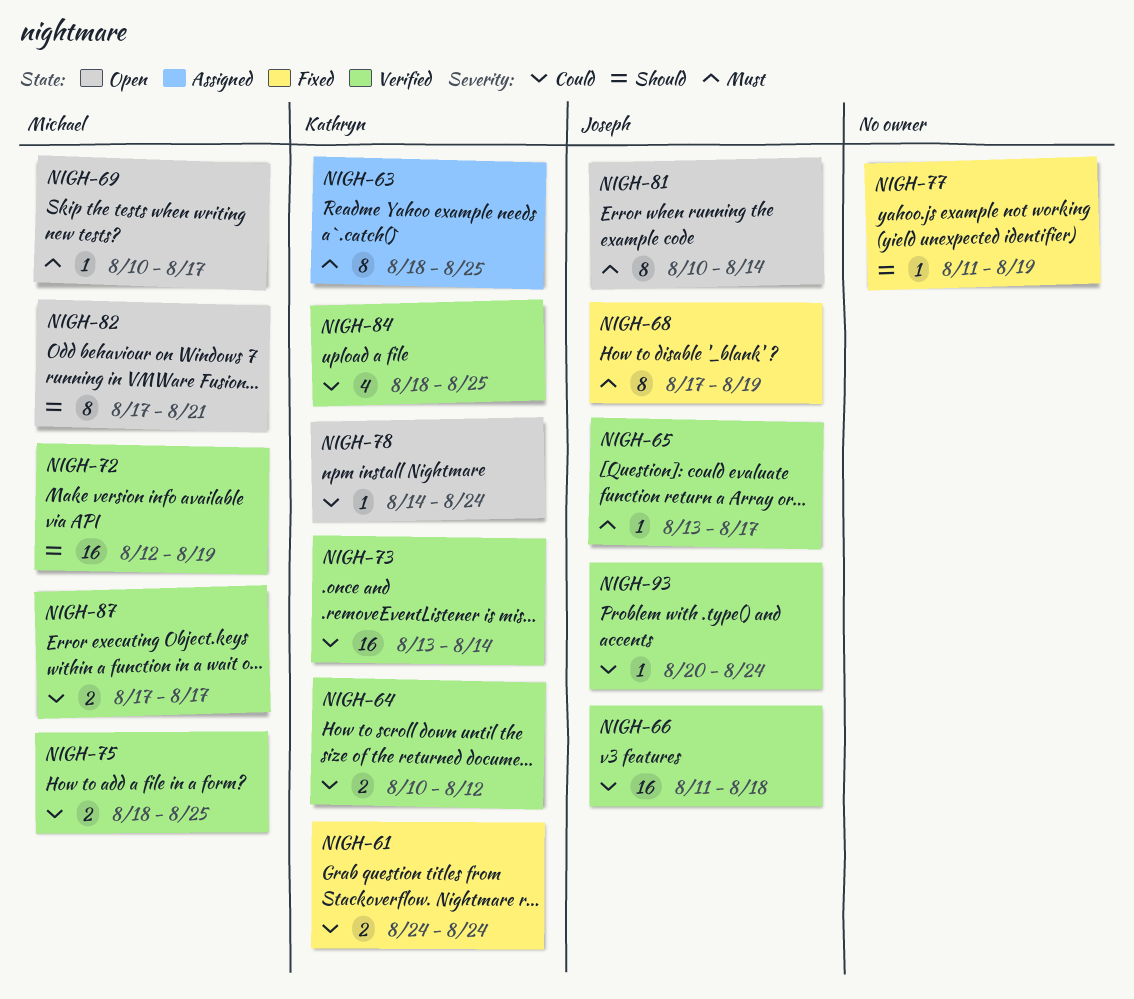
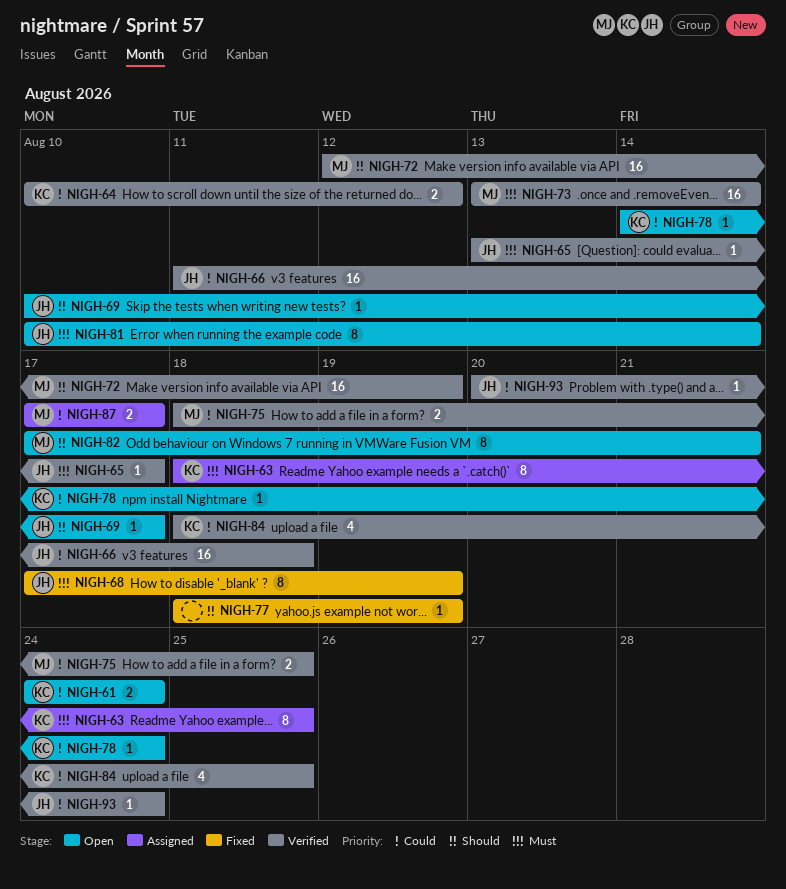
NIGH-61, status: Fixed -> Open
NIGH-69, owner: Michael -> Joseph
NIGH-69, priority: Must -> Should
NIGH-73, owner: Kathryn -> Michael
NIGH-73, priority: Could -> Must
NIGH-77, start: Aug 11 -> Aug 18
NIGH-87, status: Verified -> Assigned

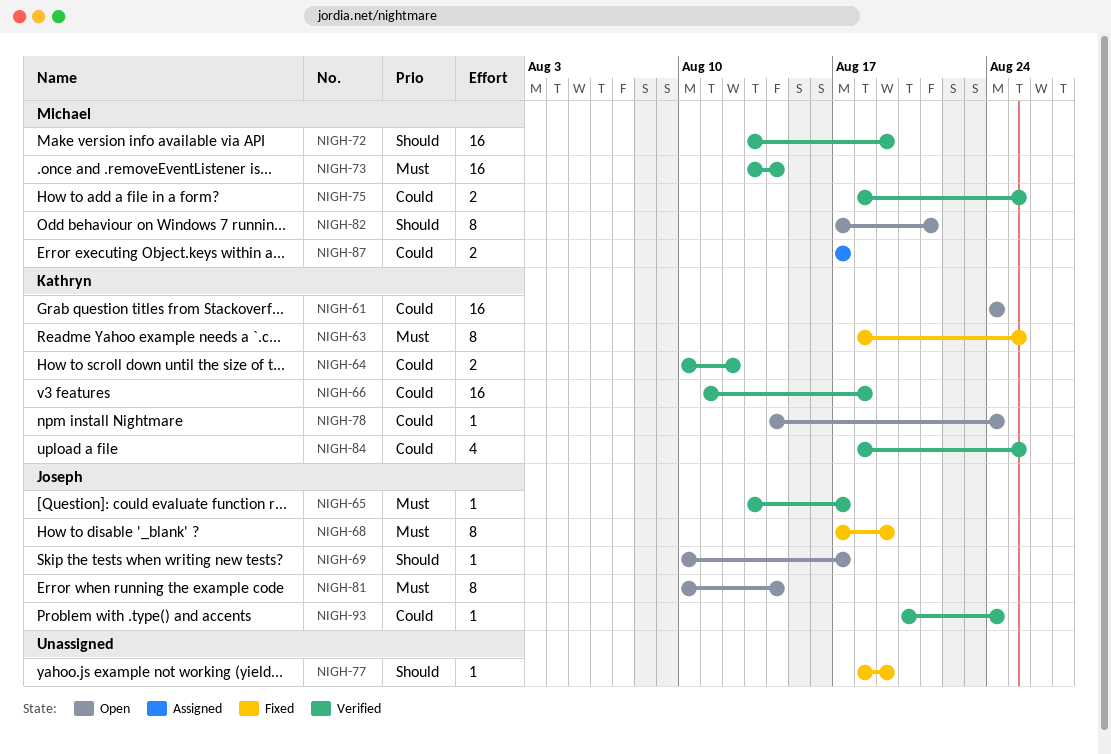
NIGH-61, estimate: 2 -> 16
NIGH-63, status: Assigned -> Fixed
NIGH-66, owner: Joseph -> Kathryn
NIGH-72, start: Aug 12 -> Aug 13

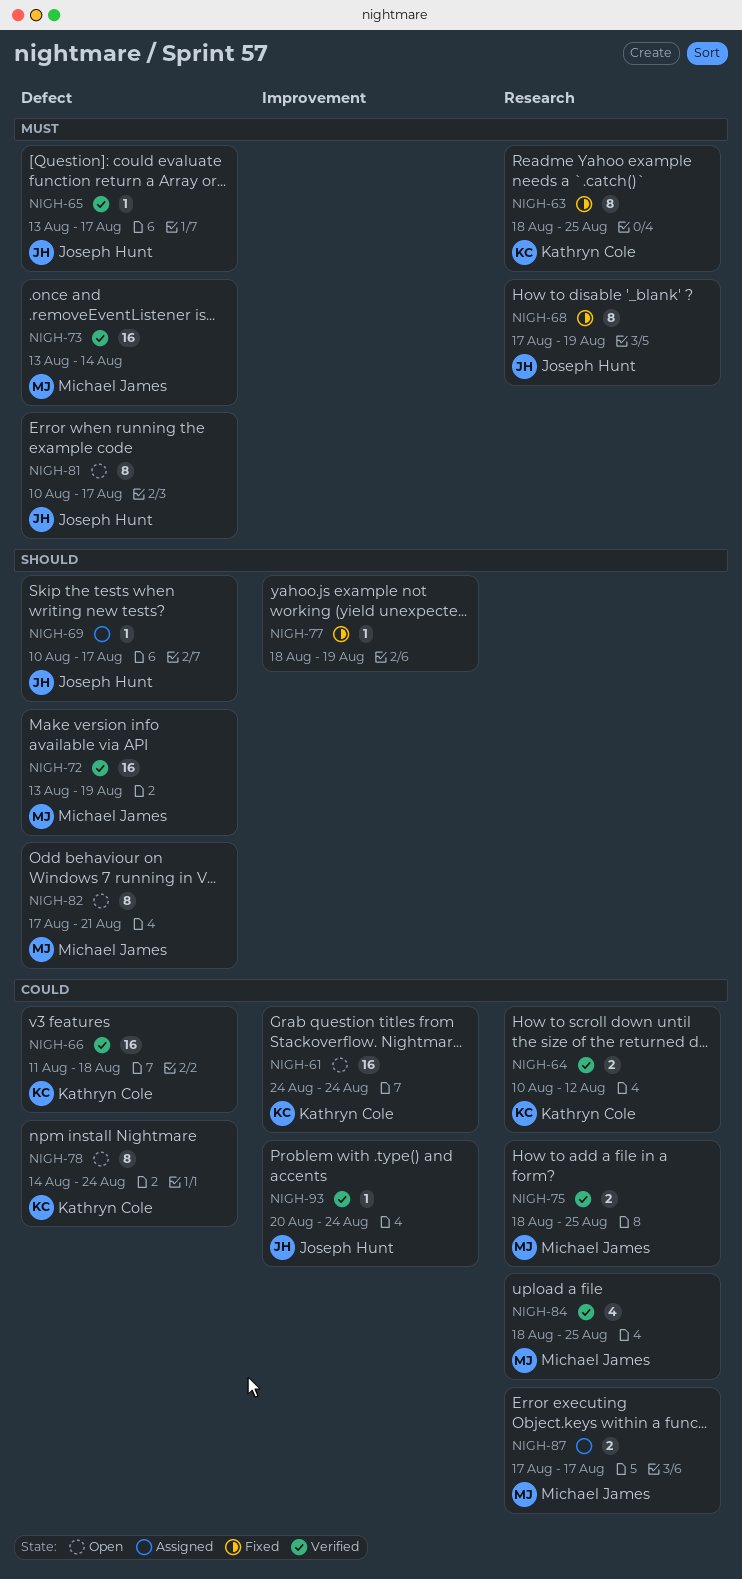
NIGH-69, status: Open -> Assigned
NIGH-78, estimate: 1 -> 8
NIGH-81, due: Aug 14 -> Aug 17
NIGH-84, owner: Kathryn Cole -> Michael James

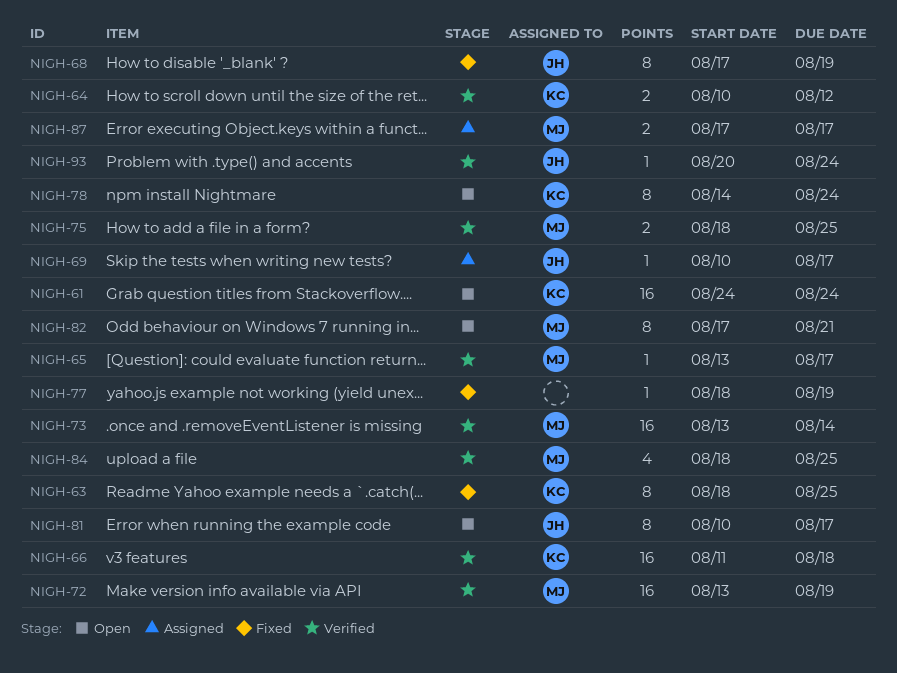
NIGH-65, owner: Joseph Hunt -> Michael James

